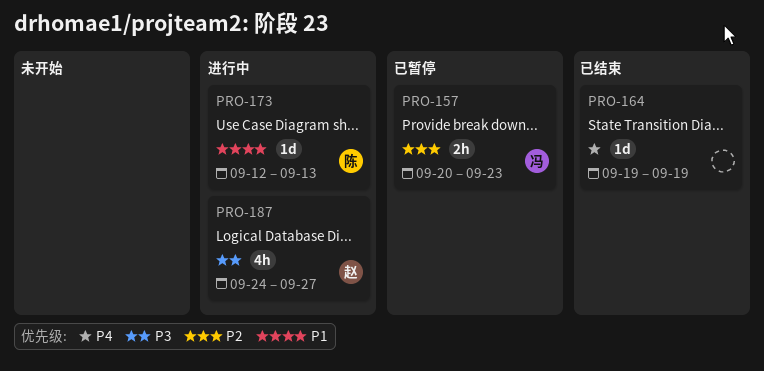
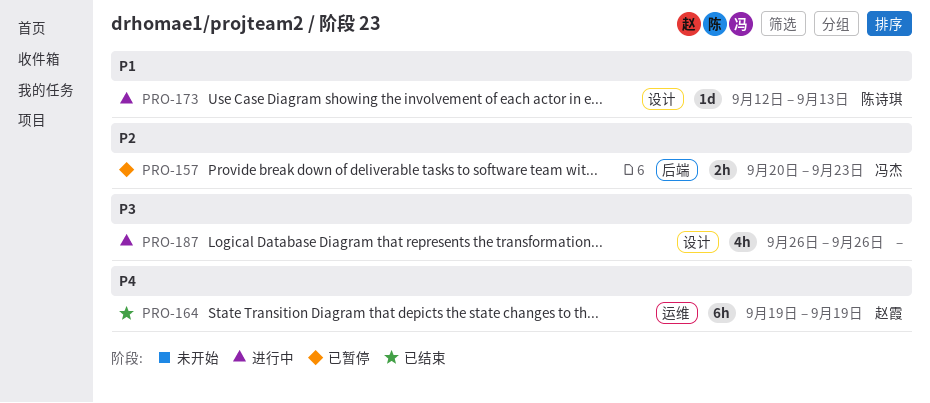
PRO-164, owner: none -> 赵霞
PRO-164, estimate: 1d -> 6h
PRO-187, owner: 赵霞 -> none
PRO-187, start: Sep 24 -> Sep 26
PRO-187, due: Sep 27 -> Sep 26

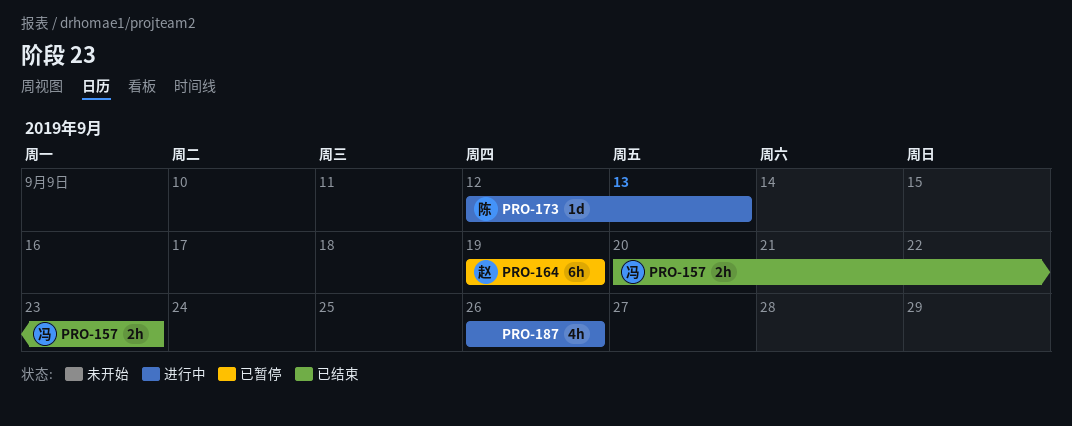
PRO-157, status: 已暂停 -> 已结束
PRO-164, status: 已结束 -> 已暂停

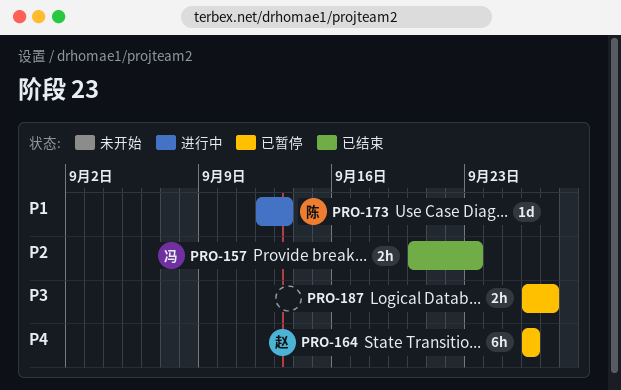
PRO-164, start: Sep 19 -> Sep 26
PRO-164, due: Sep 19 -> Sep 26
PRO-187, status: 进行中 -> 已暂停
PRO-187, estimate: 4h -> 2h
PRO-187, due: Sep 26 -> Sep 27

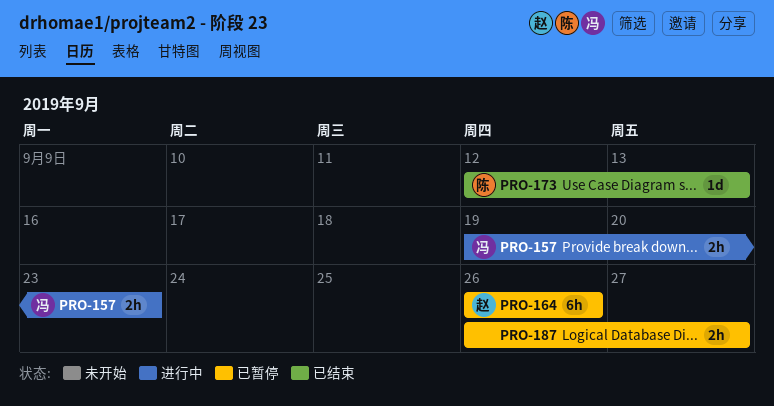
PRO-157, status: 已结束 -> 进行中
PRO-157, start: Sep 20 -> Sep 19
PRO-173, status: 进行中 -> 已结束

